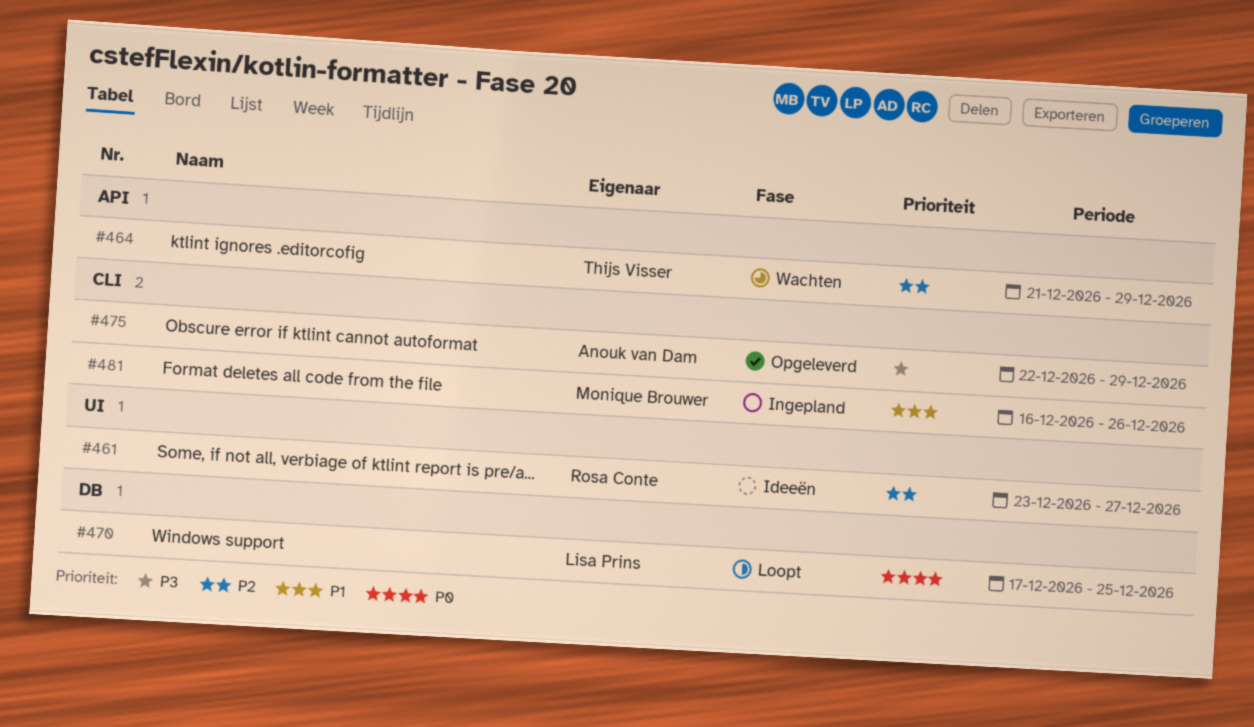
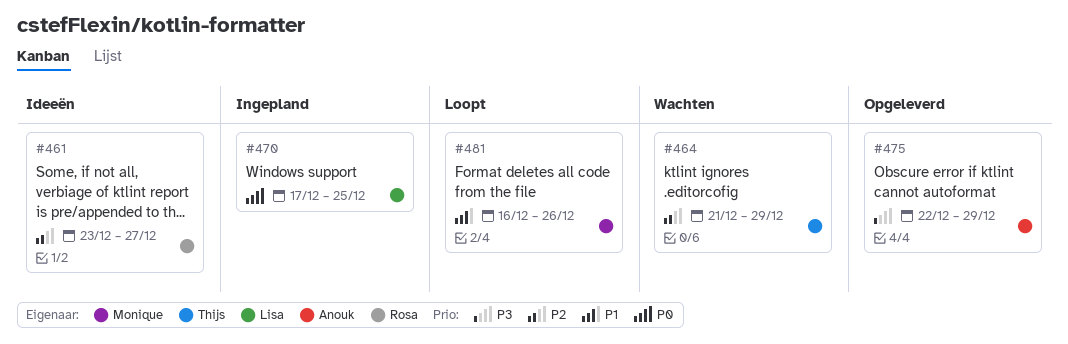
#470, status: Loopt -> Ingepland
#481, status: Ingepland -> Loopt

